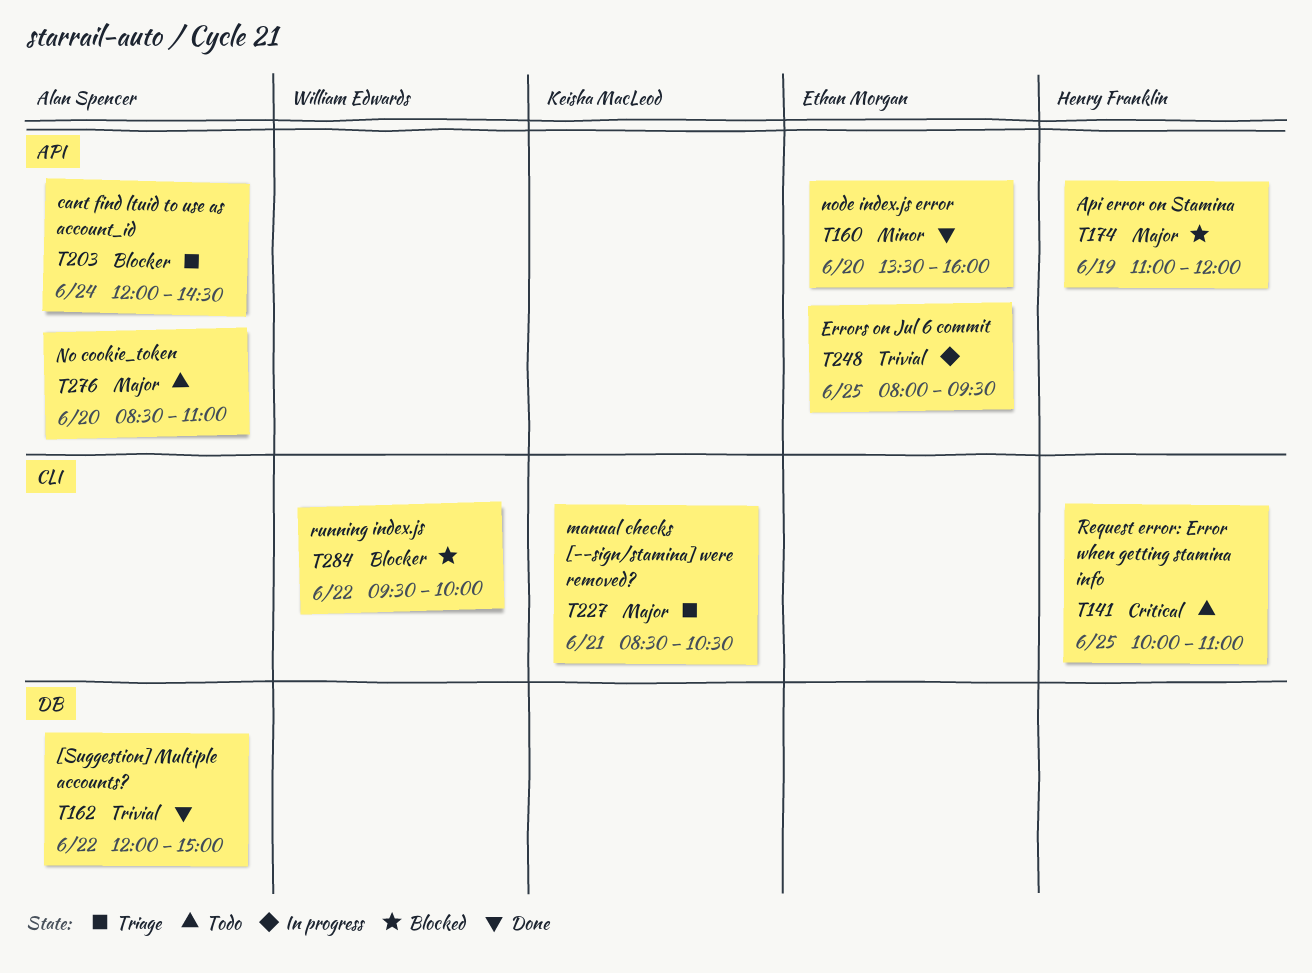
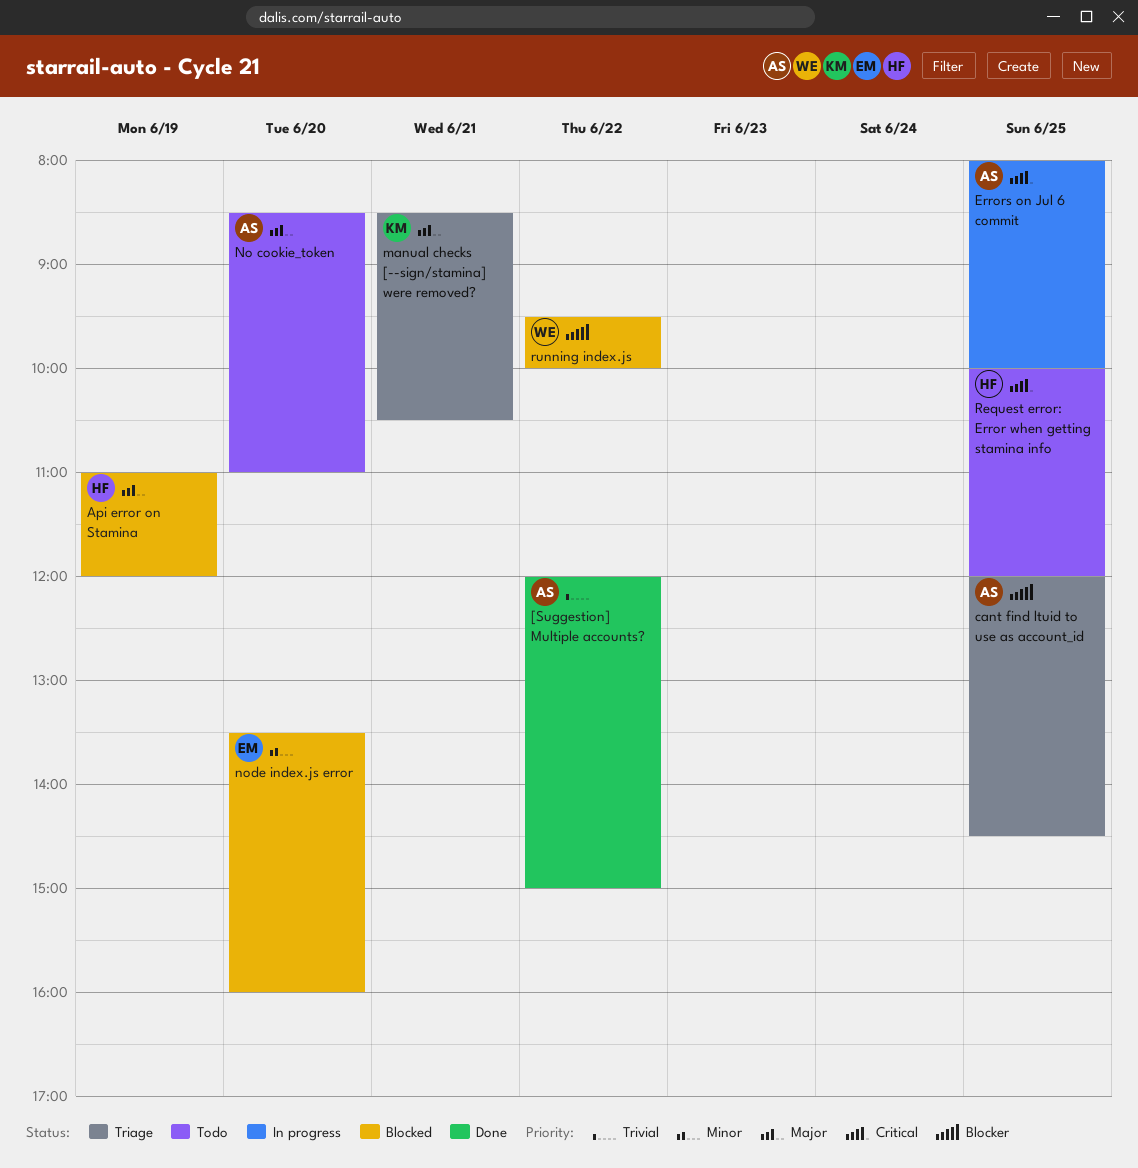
cant find ltuid to use as account_id, day: Jun 24 -> Jun 25
Errors on Jul 6 commit, owner: Ethan Morgan -> Alan Spencer
Errors on Jul 6 commit, priority: Trivial -> Critical
Errors on Jul 6 commit, ends: 09:30 -> 10:00
node index.js error, status: Done -> Blocked
Request error: Error when getting stamina info, ends: 11:00 -> 12:00

